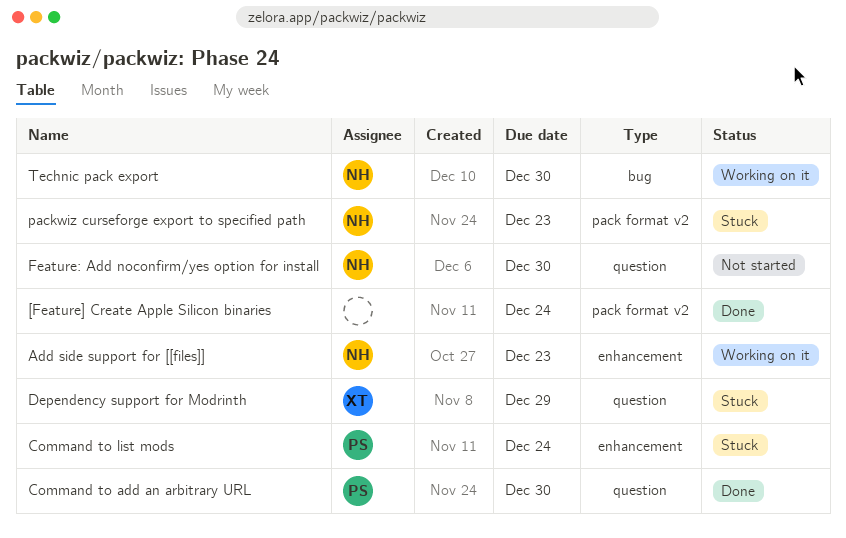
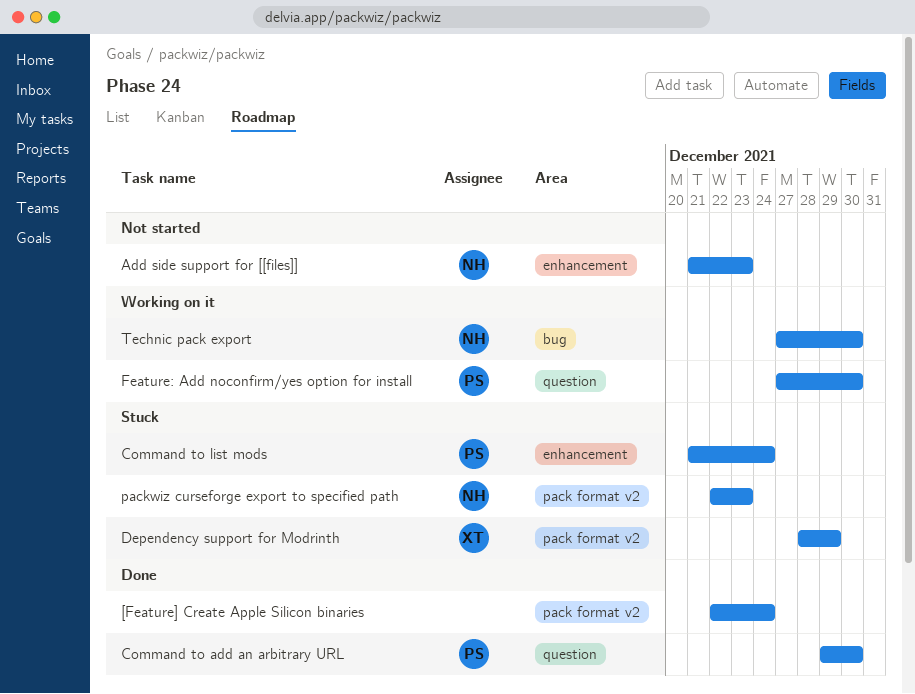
Add side support for [[files]], status: Working on it -> Not started
Dependency support for Modrinth, label: question -> pack format v2
Feature: Add noconfirm/yes option for install, status: Not started -> Working on it
Feature: Add noconfirm/yes option for install, owner: NH -> PS

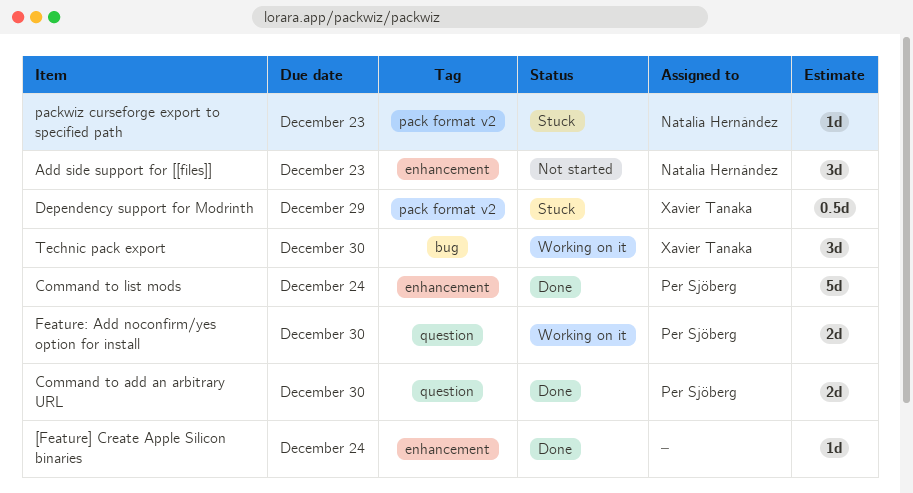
[Feature] Create Apple Silicon binaries, label: pack format v2 -> enhancement
Command to list mods, status: Stuck -> Done
Technic pack export, owner: Natalia Hernández -> Xavier Tanaka

